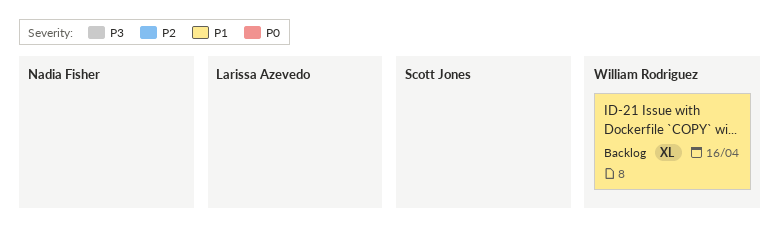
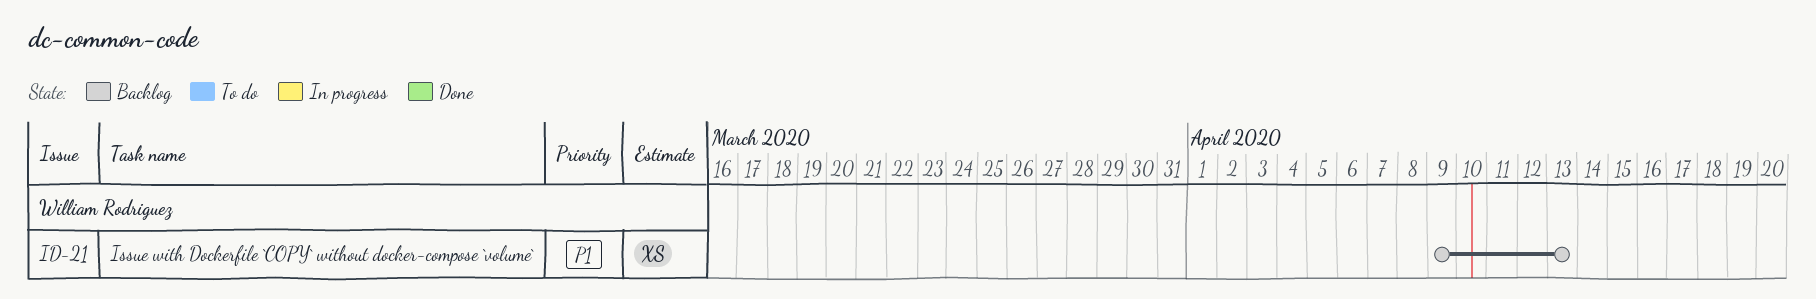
ID-21, estimate: XL -> XS
ID-21, due: Apr 16 -> Apr 13

